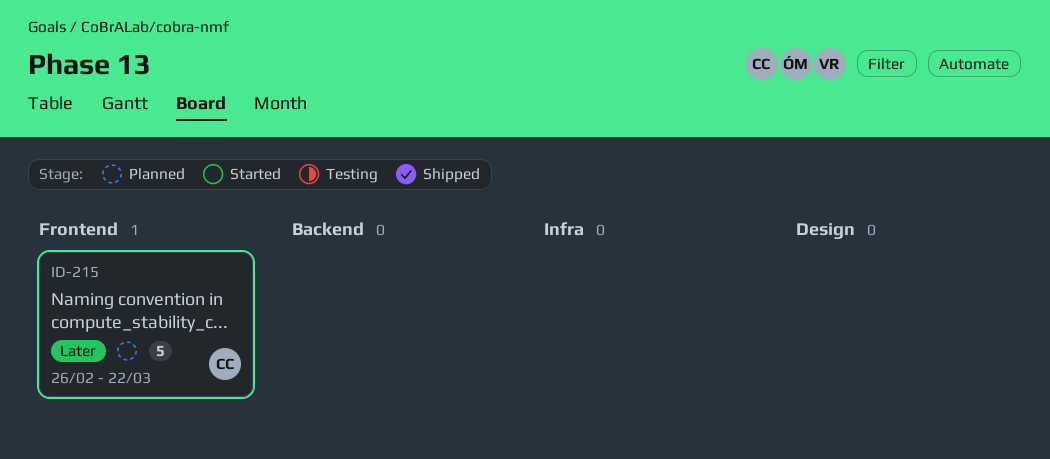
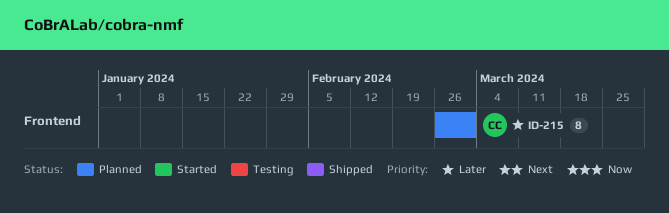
ID-215, estimate: 5 -> 8
ID-215, due: Mar 22 -> Mar 1

